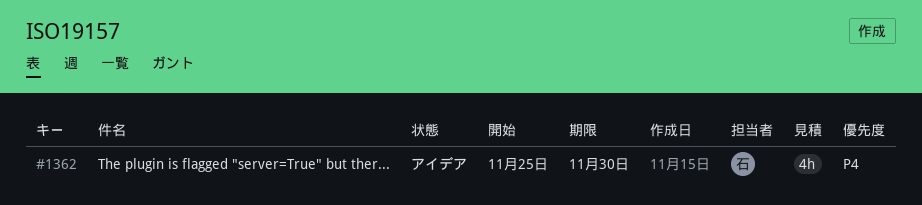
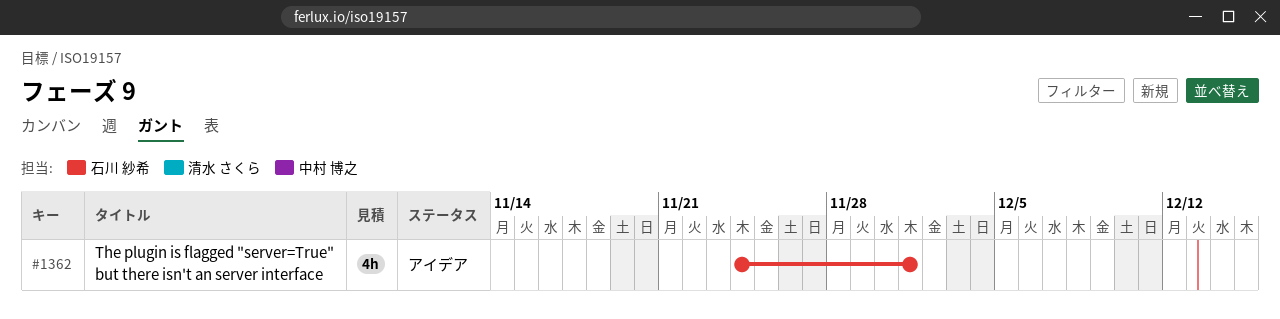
#1362, start: Nov 25 -> Nov 24
#1362, due: Nov 30 -> Dec 1

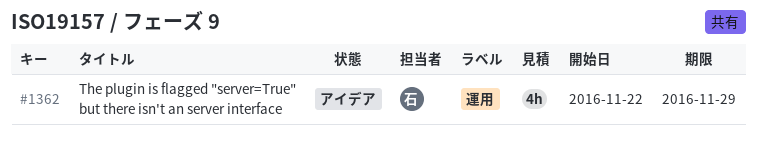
#1362, start: Nov 24 -> Nov 22
#1362, due: Dec 1 -> Nov 29

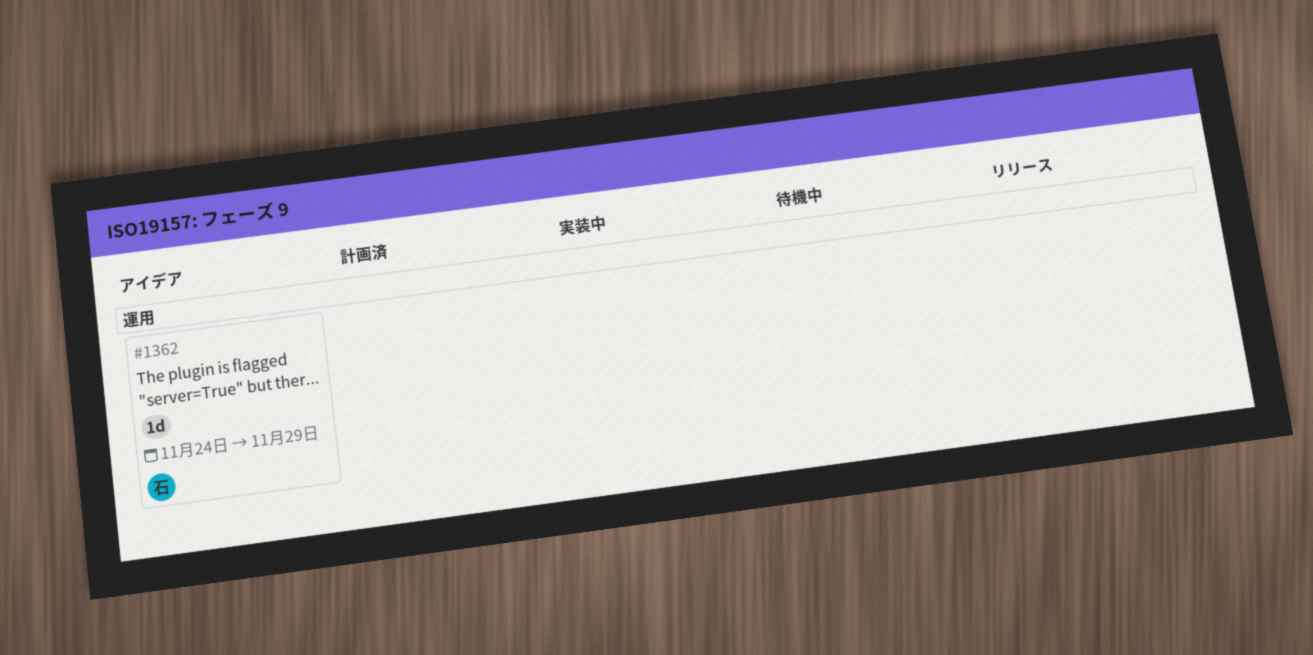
#1362, estimate: 4h -> 1d
#1362, start: Nov 22 -> Nov 24

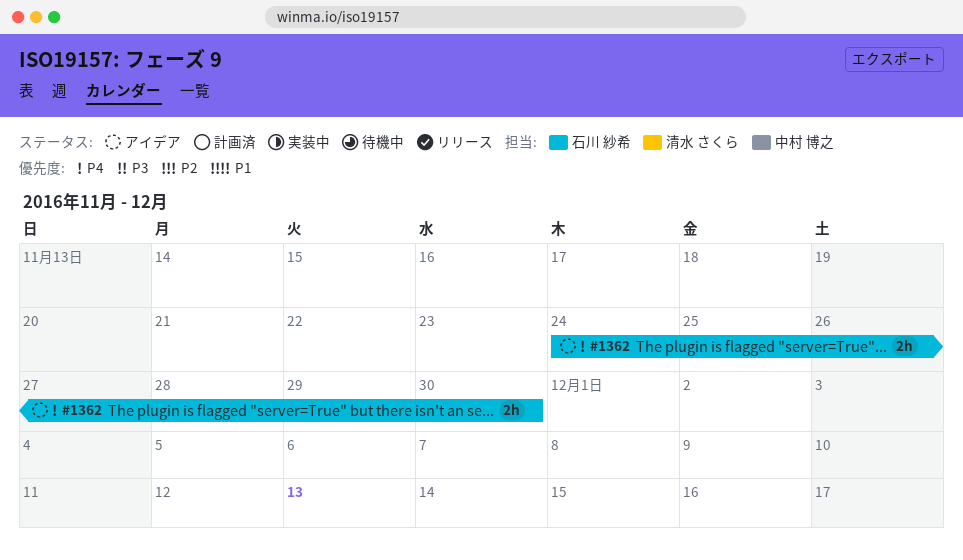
#1362, estimate: 1d -> 2h
#1362, due: Nov 29 -> Nov 30

